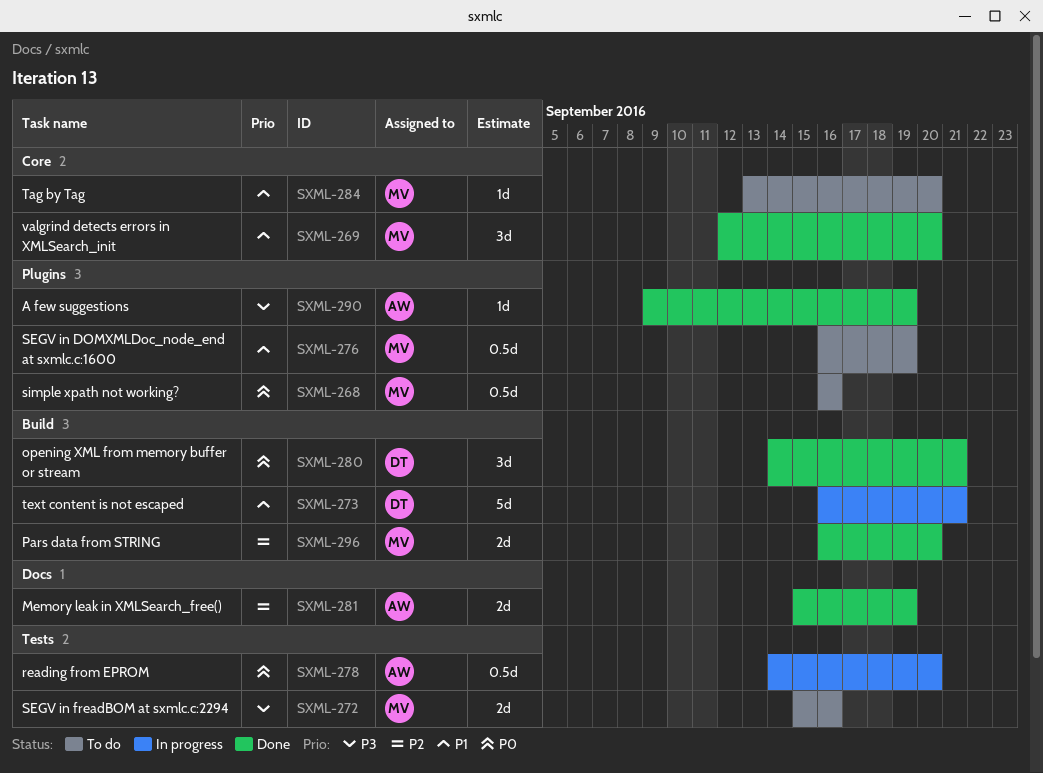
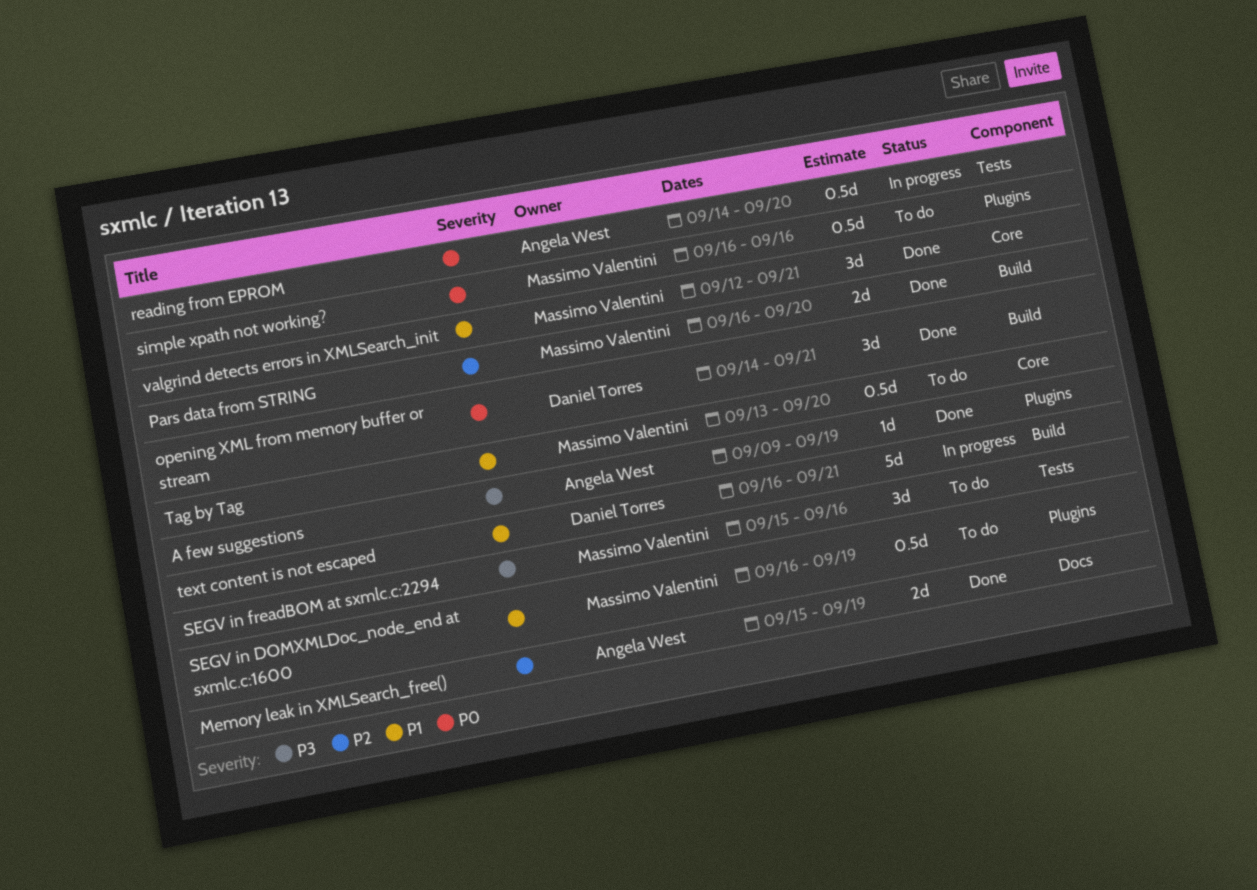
SEGV in freadBOM at sxmlc.c:2294, estimate: 2d -> 3d
Tag by Tag, estimate: 1d -> 0.5d
valgrind detects errors in XMLSearch_init, due: Sep 20 -> Sep 21

